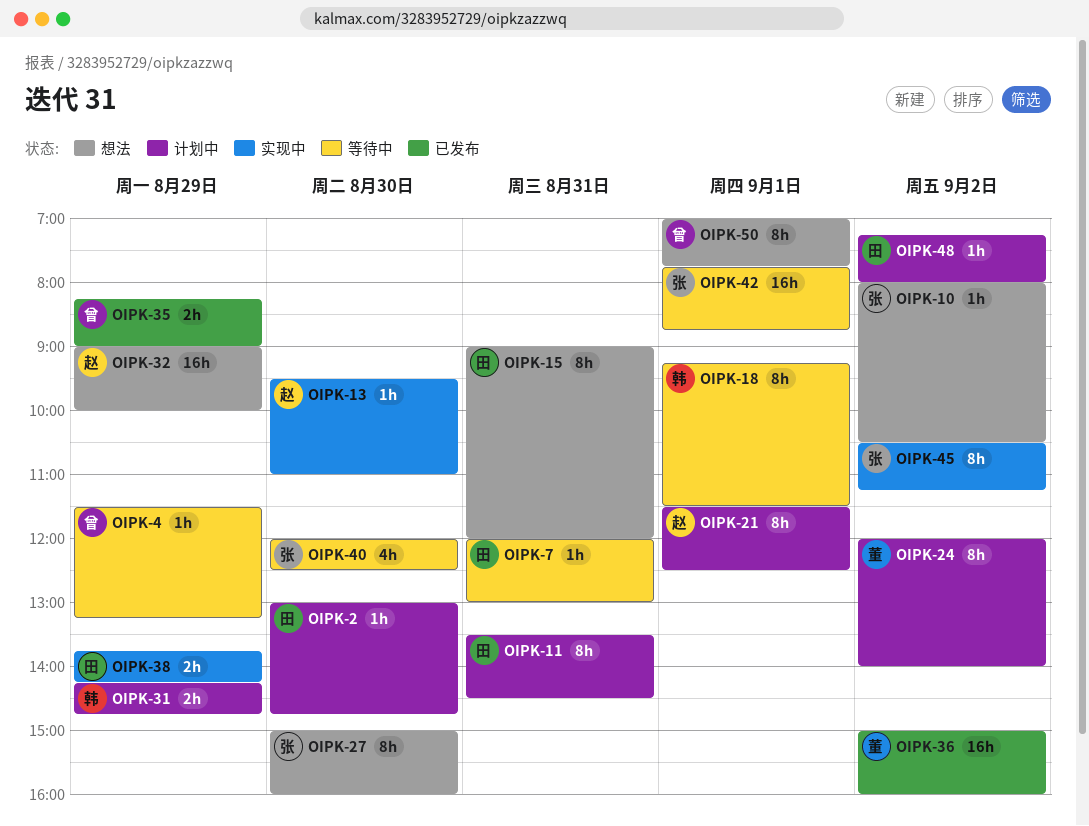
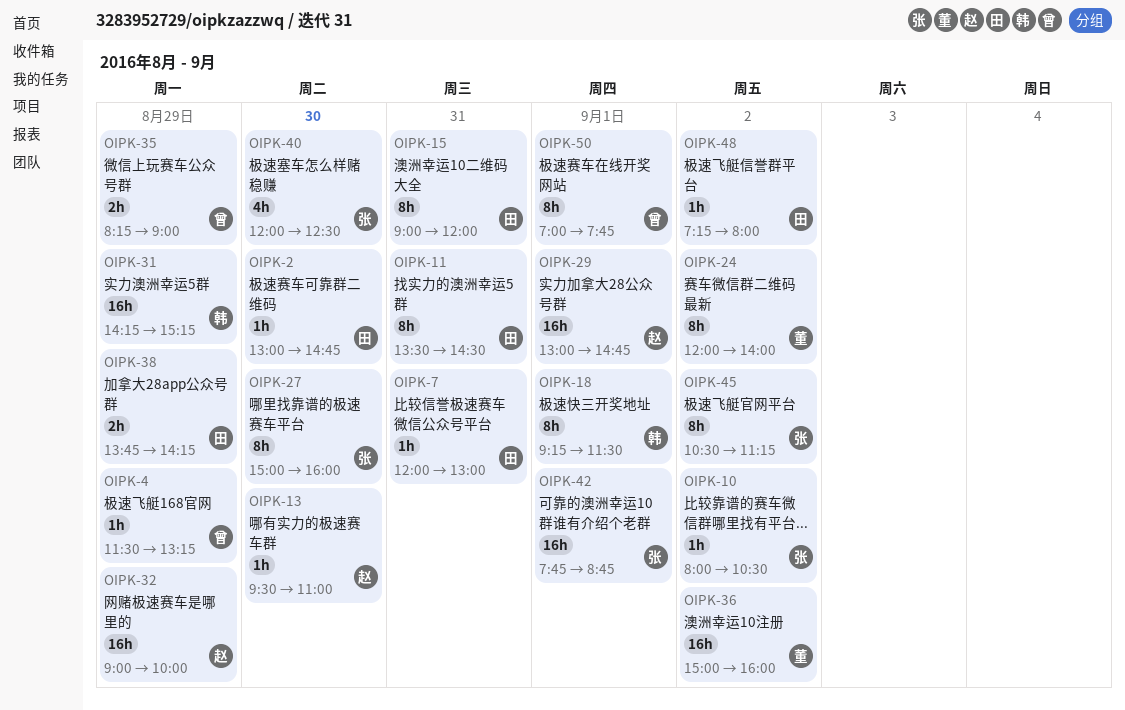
OIPK-21: present -> none
OIPK-29: none -> present
OIPK-31, estimate: 2h -> 16h
OIPK-31, ends: 14:45 -> 15:15

